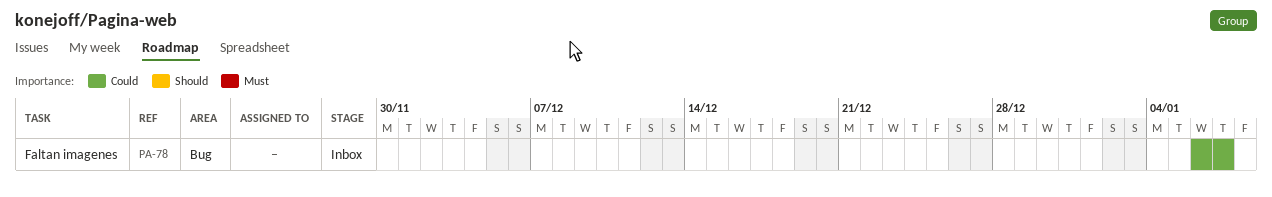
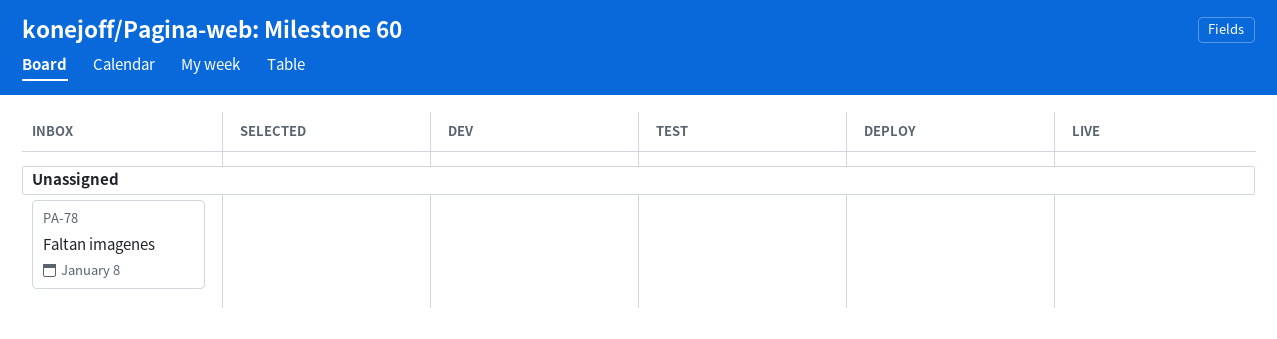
PA-78, due: Jan 7 -> Jan 8

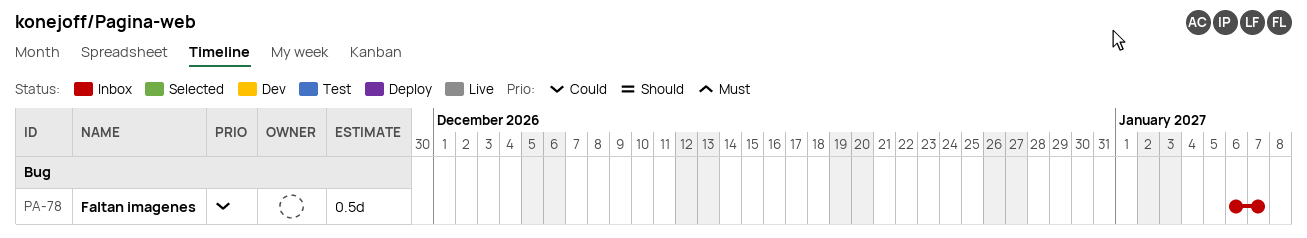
PA-78, due: Jan 8 -> Jan 7

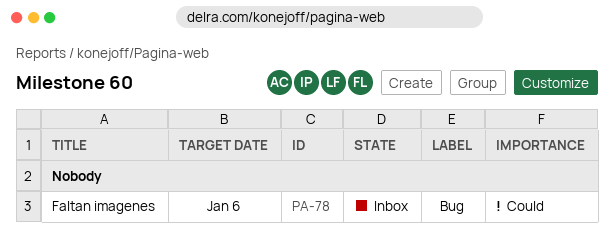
PA-78, due: Jan 7 -> Jan 6

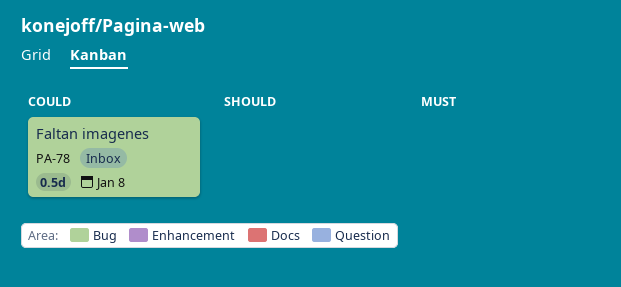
PA-78, due: Jan 6 -> Jan 8

